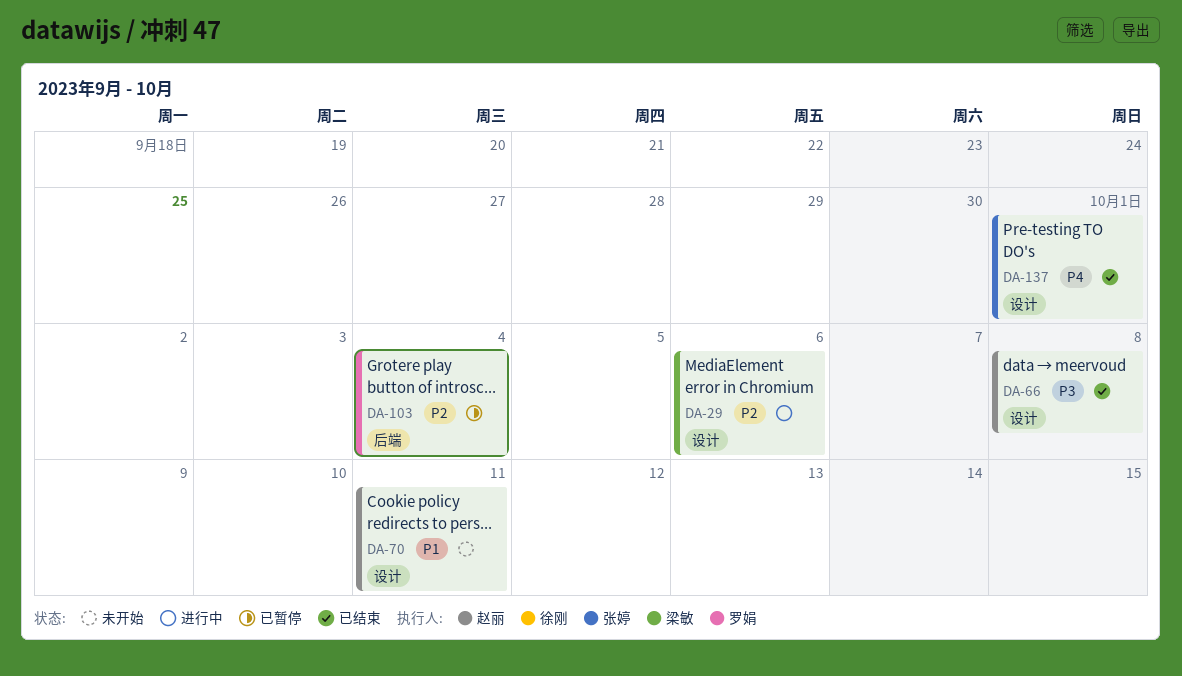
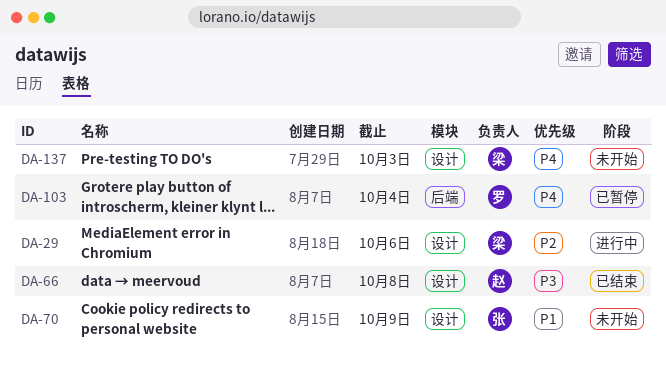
DA-70, owner: 赵丽 -> 张婷
DA-70, due: Oct 11 -> Oct 9
DA-103, priority: P2 -> P4
DA-137, status: 已结束 -> 未开始
DA-137, owner: 张婷 -> 梁敏
DA-137, due: Oct 1 -> Oct 3

